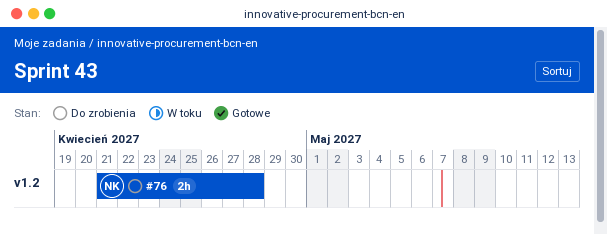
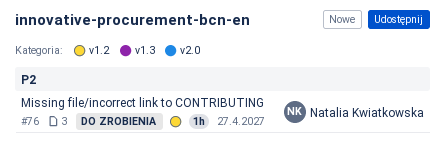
#76, estimate: 2h -> 1h
#76, due: Apr 28 -> Apr 27

